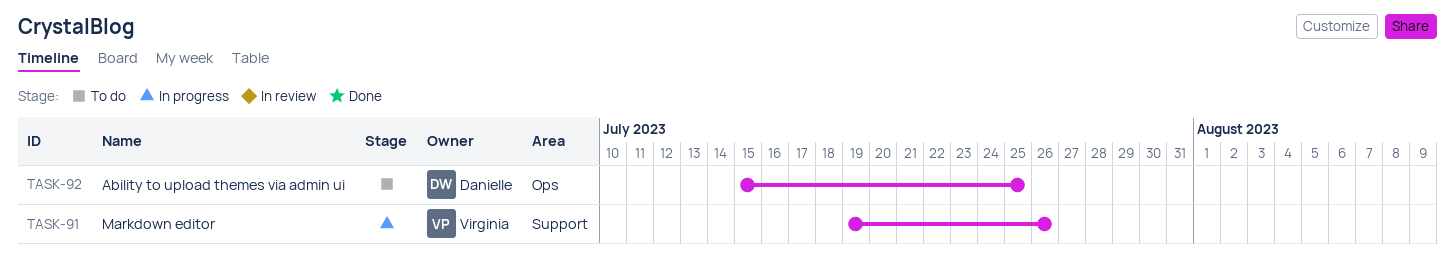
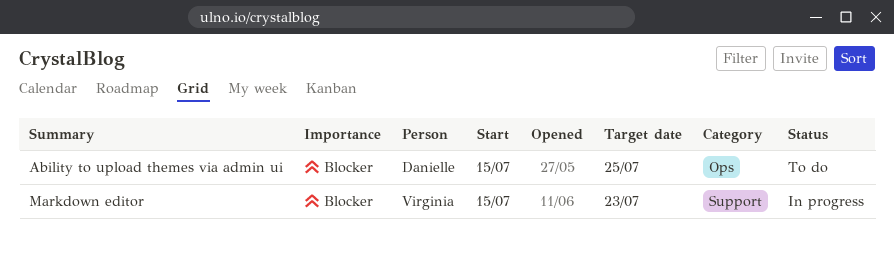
Markdown editor, start: Jul 19 -> Jul 15
Markdown editor, due: Jul 26 -> Jul 23

